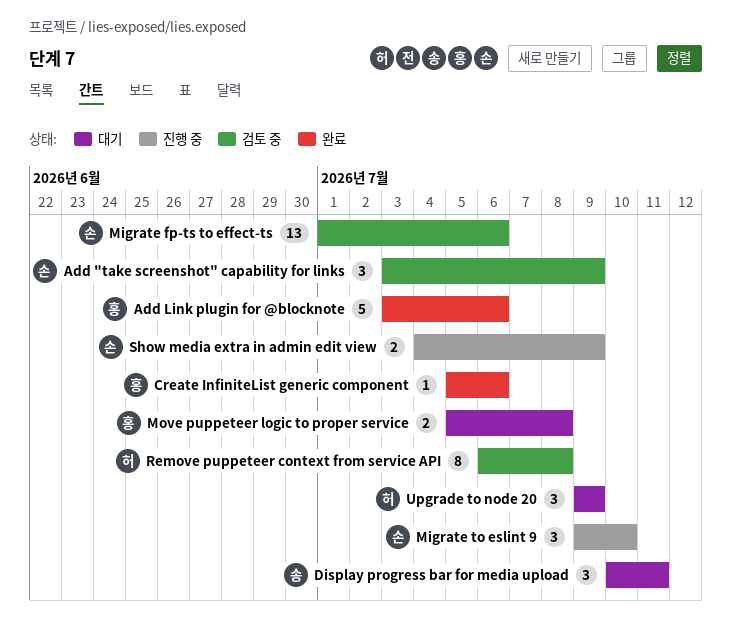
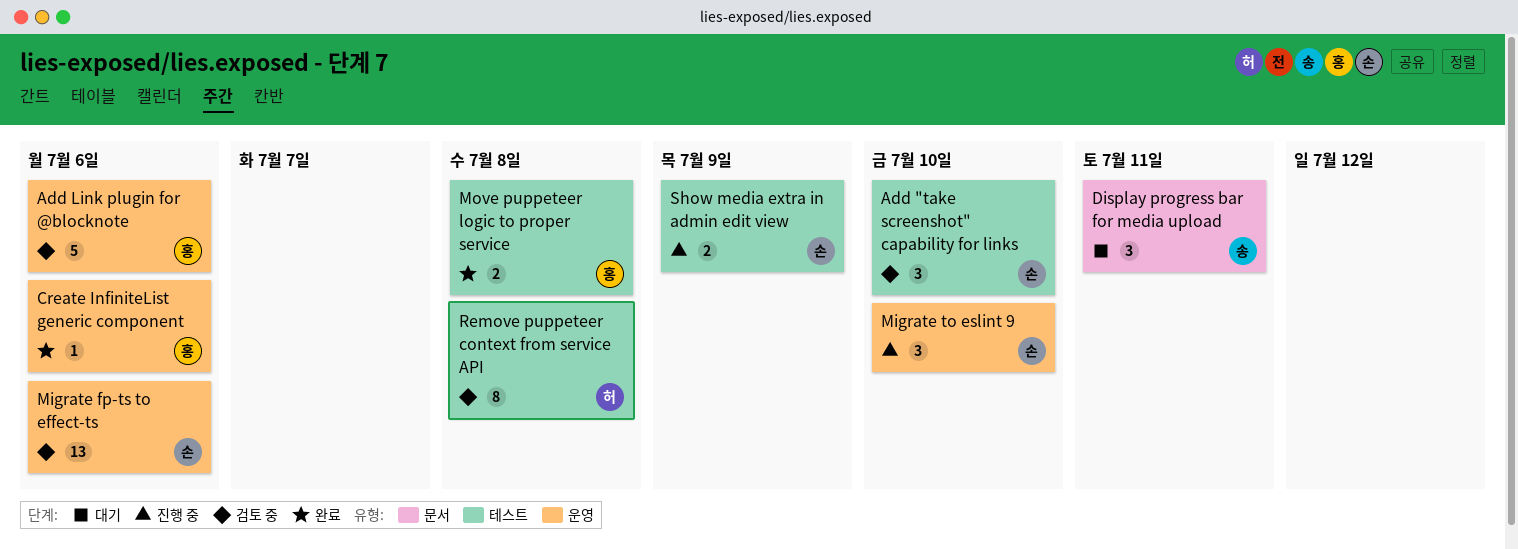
Add "take screenshot" capability for links, due: Jul 9 -> Jul 10
Add Link plugin for @blocknote, status: 완료 -> 검토 중
Move puppeteer logic to proper service, status: 대기 -> 완료
Upgrade to node 20: present -> none

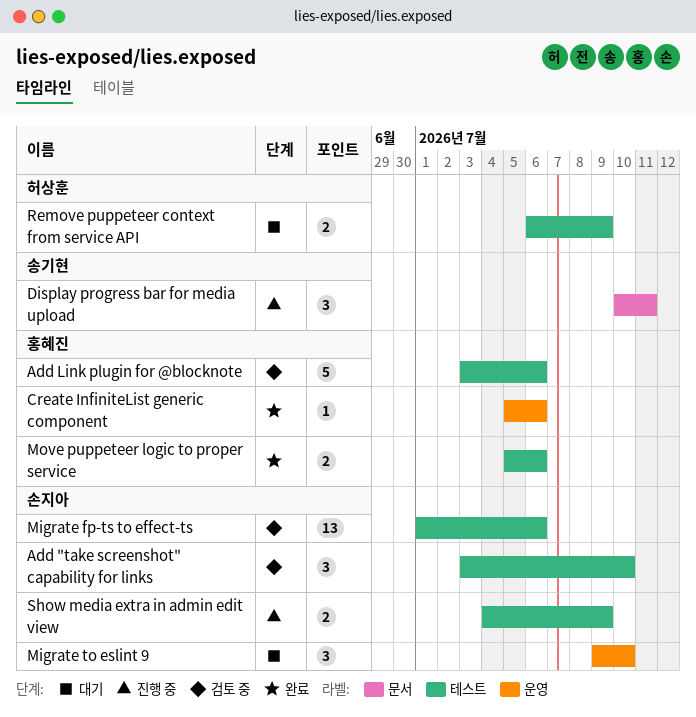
Add Link plugin for @blocknote, label: 운영 -> 테스트
Display progress bar for media upload, status: 대기 -> 진행 중
Migrate fp-ts to effect-ts, label: 운영 -> 테스트
Migrate to eslint 9, status: 진행 중 -> 대기
Move puppeteer logic to proper service, due: Jul 8 -> Jul 6
Remove puppeteer context from service API, status: 검토 중 -> 대기
Remove puppeteer context from service API, estimate: 8 -> 2
Remove puppeteer context from service API, due: Jul 8 -> Jul 9

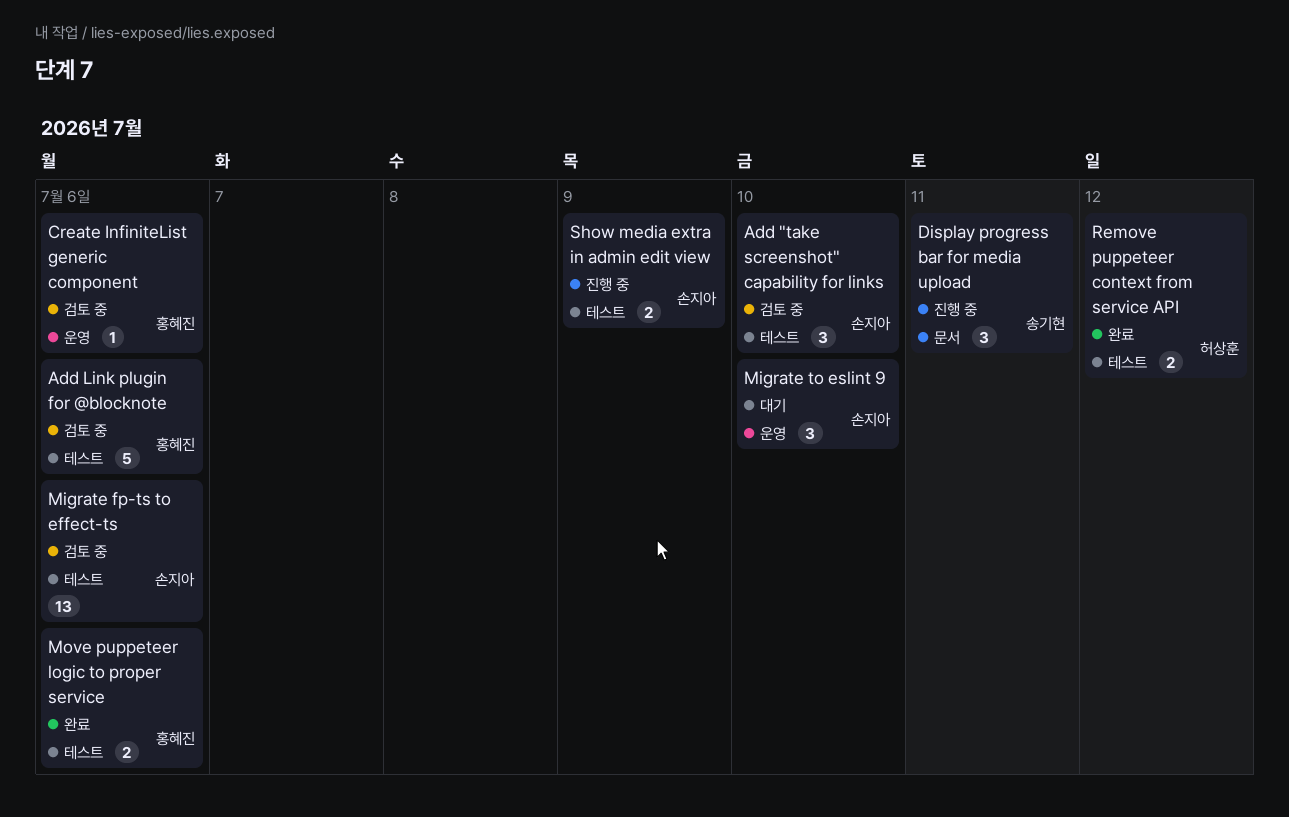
Create InfiniteList generic component, status: 완료 -> 검토 중
Remove puppeteer context from service API, status: 대기 -> 완료
Remove puppeteer context from service API, due: Jul 9 -> Jul 12

